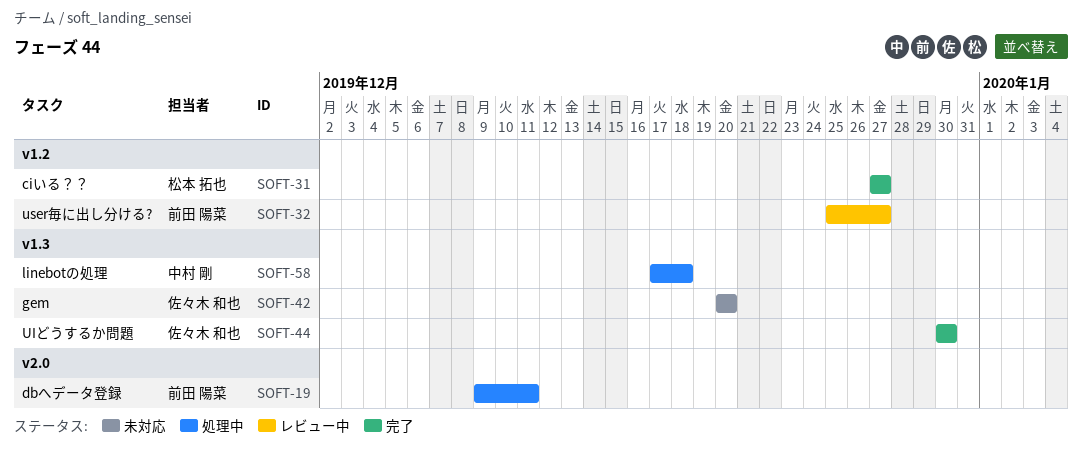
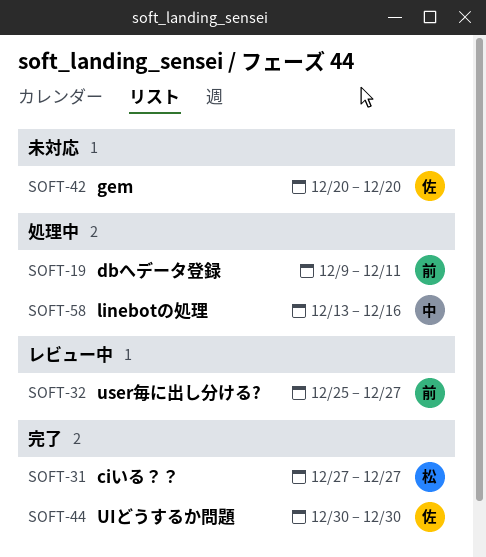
SOFT-58, start: Dec 17 -> Dec 13
SOFT-58, due: Dec 18 -> Dec 16

